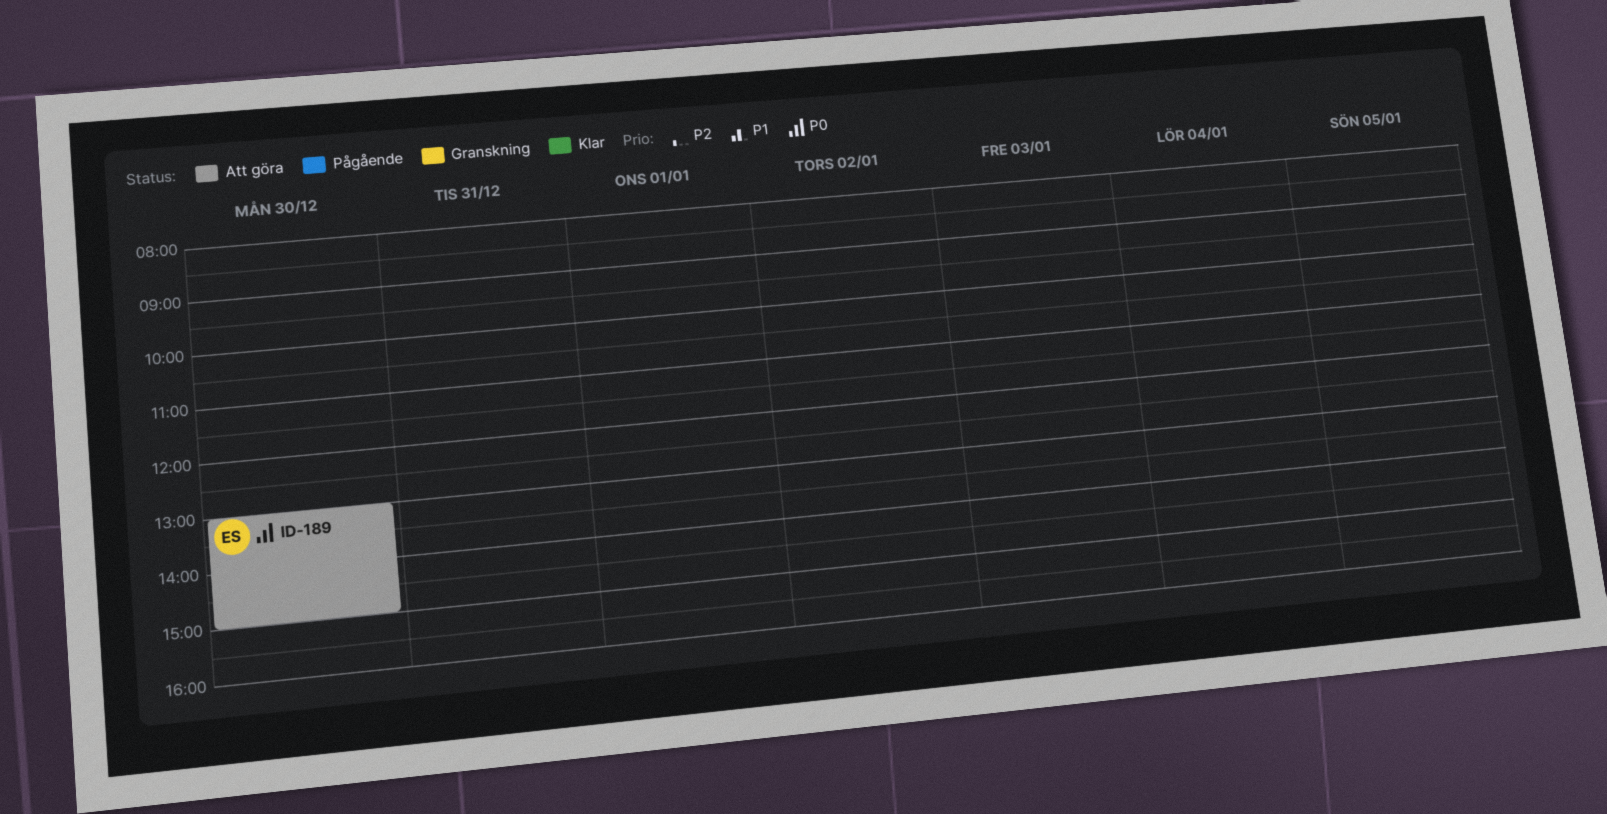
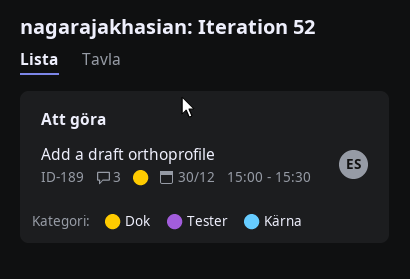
ID-189, begins: 13:00 -> 15:00
ID-189, ends: 15:00 -> 15:30

